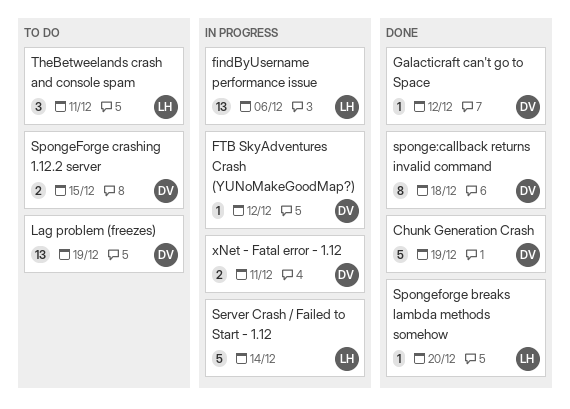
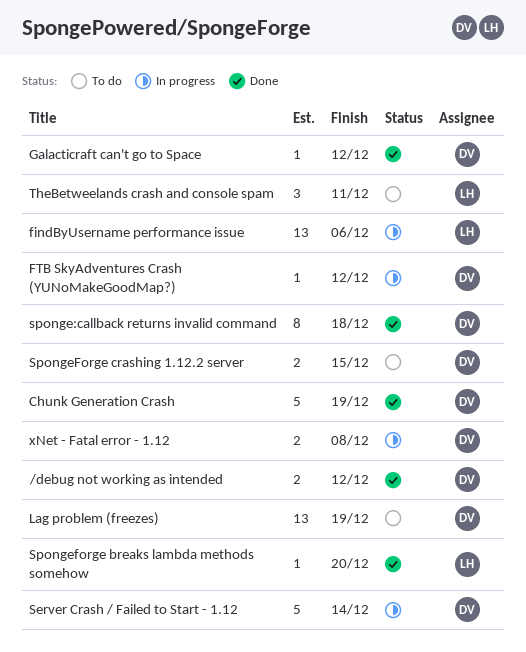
/debug not working as intended: none -> present
Server Crash / Failed to Start - 1.12, owner: LH -> DV
xNet - Fatal error - 1.12, due: Dec 11 -> Dec 8

